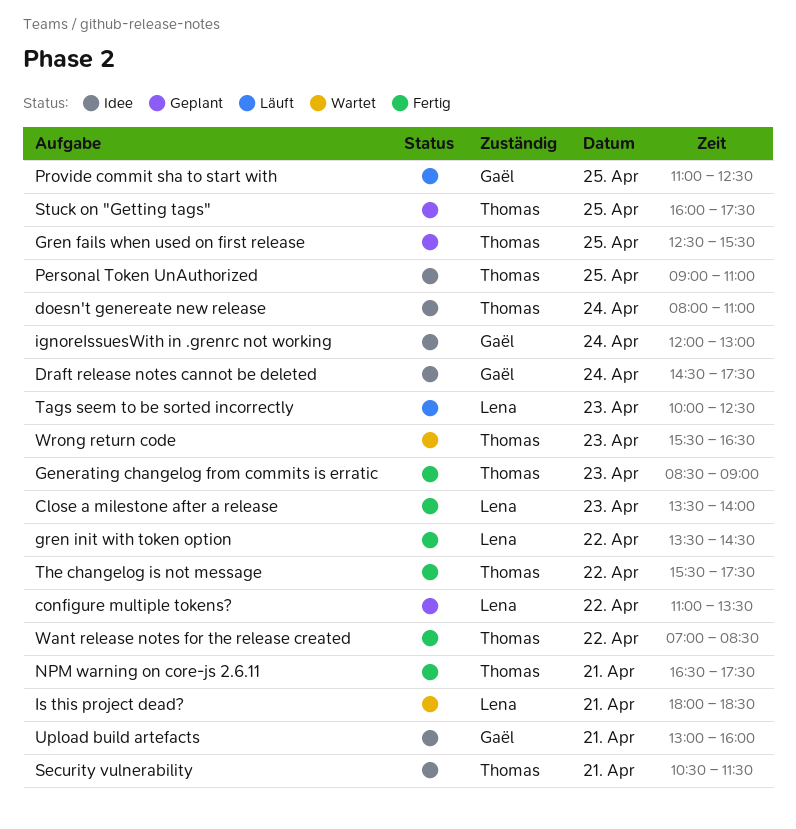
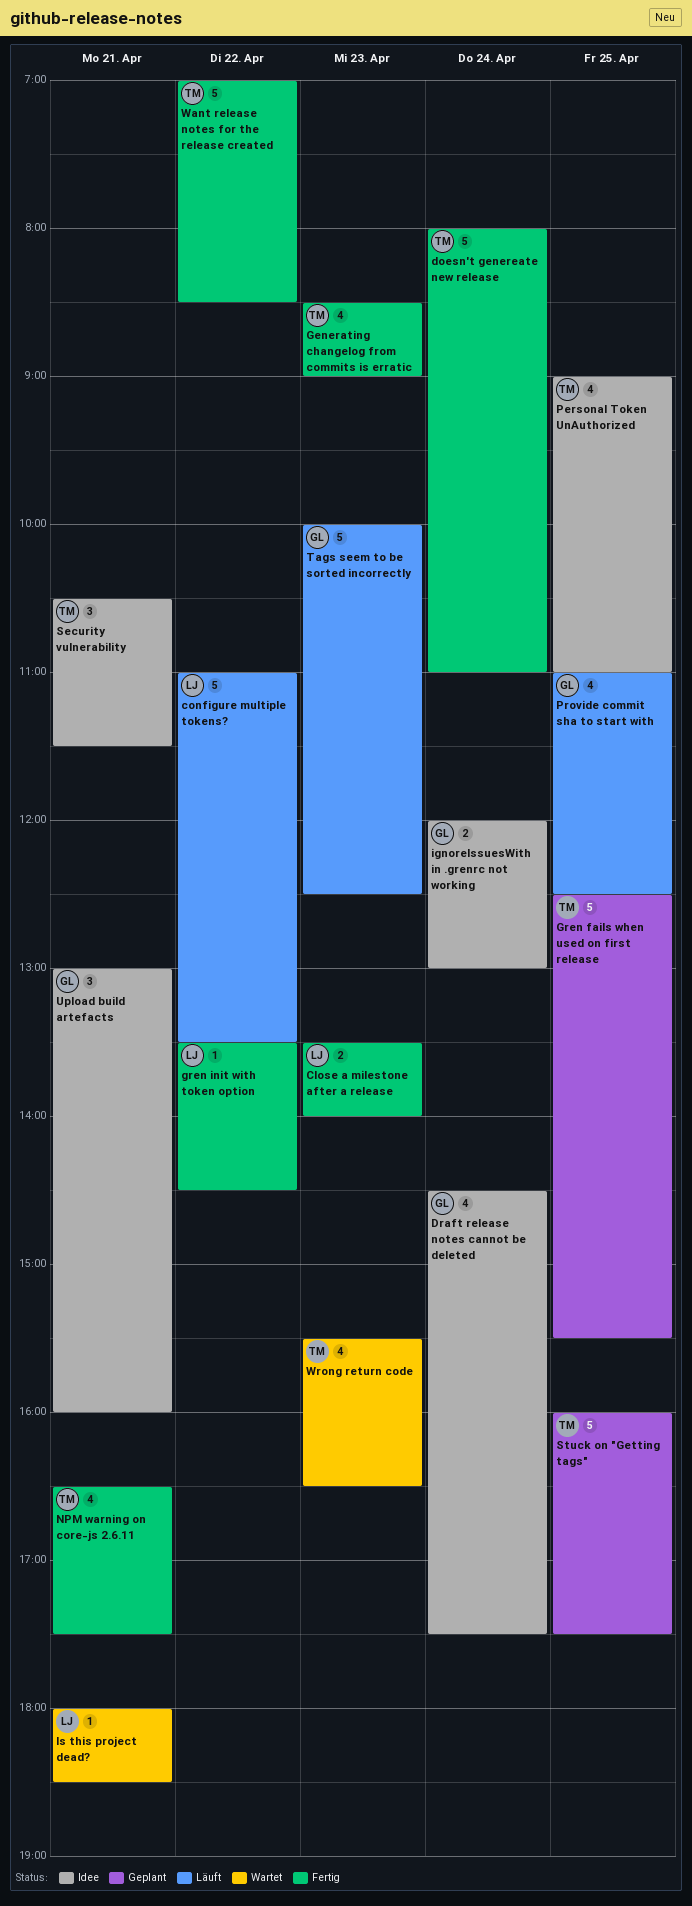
configure multiple tokens?, status: Geplant -> Läuft
doesn't genereate new release, status: Idee -> Fertig
Tags seem to be sorted incorrectly, owner: Lena -> Gaël
The changelog is not message: present -> none

